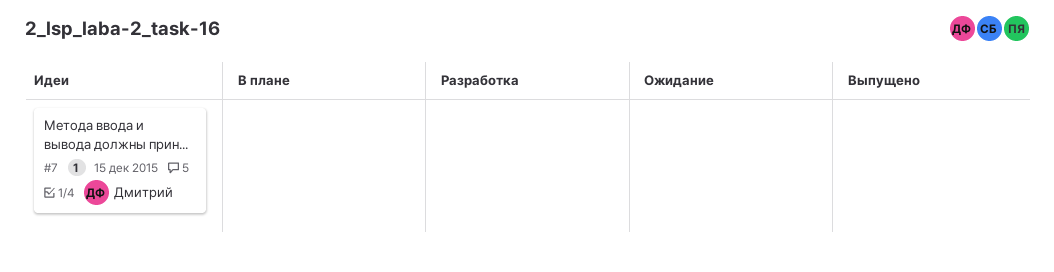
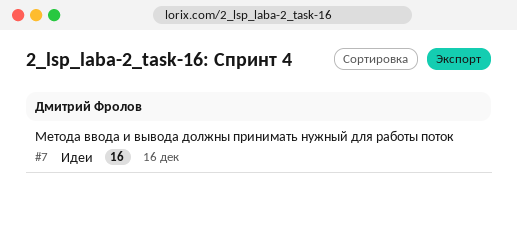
#7, estimate: 1 -> 16
#7, due: Dec 15 -> Dec 16

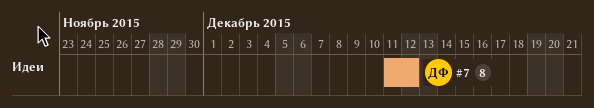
#7, estimate: 16 -> 8
#7, due: Dec 16 -> Dec 12

